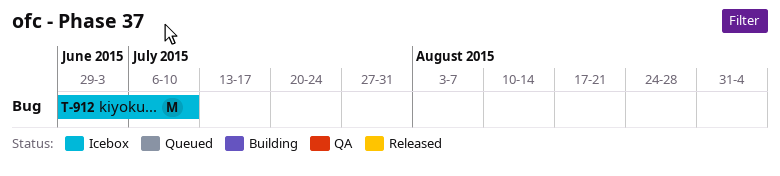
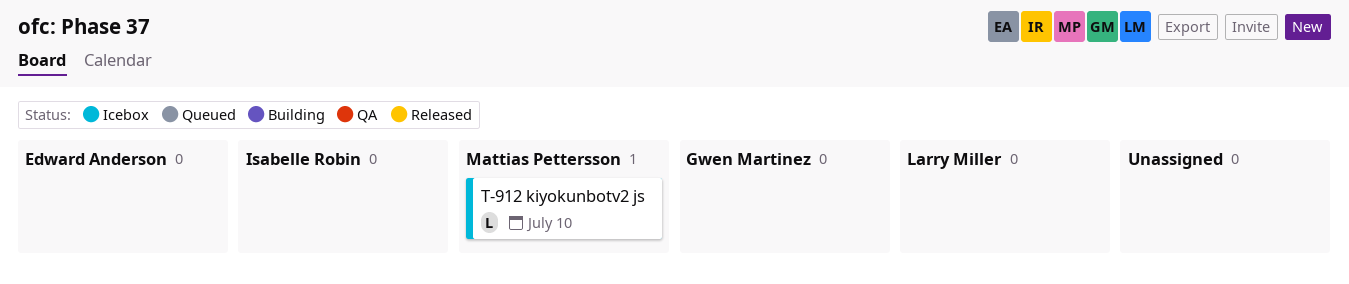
T-912, estimate: M -> L

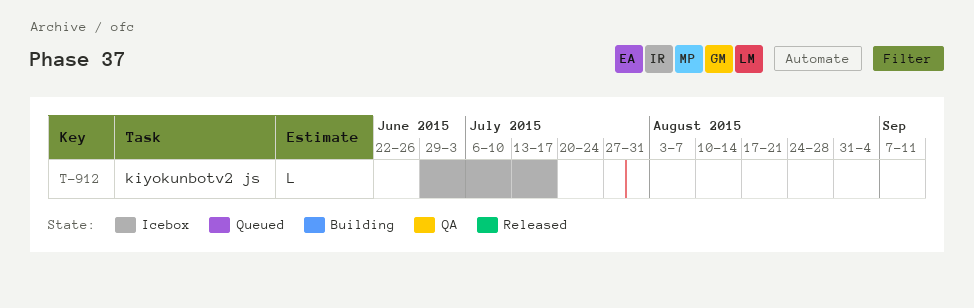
T-912, due: Jul 10 -> Jul 17

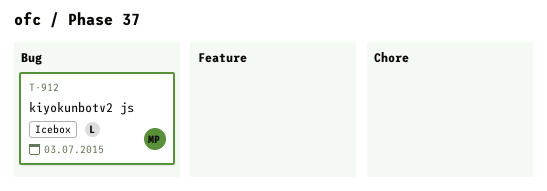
T-912, due: Jul 17 -> Jul 3

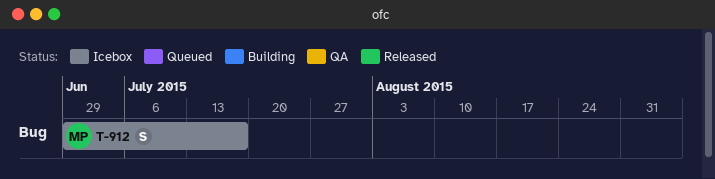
T-912, estimate: L -> S
T-912, due: Jul 3 -> Jul 17

